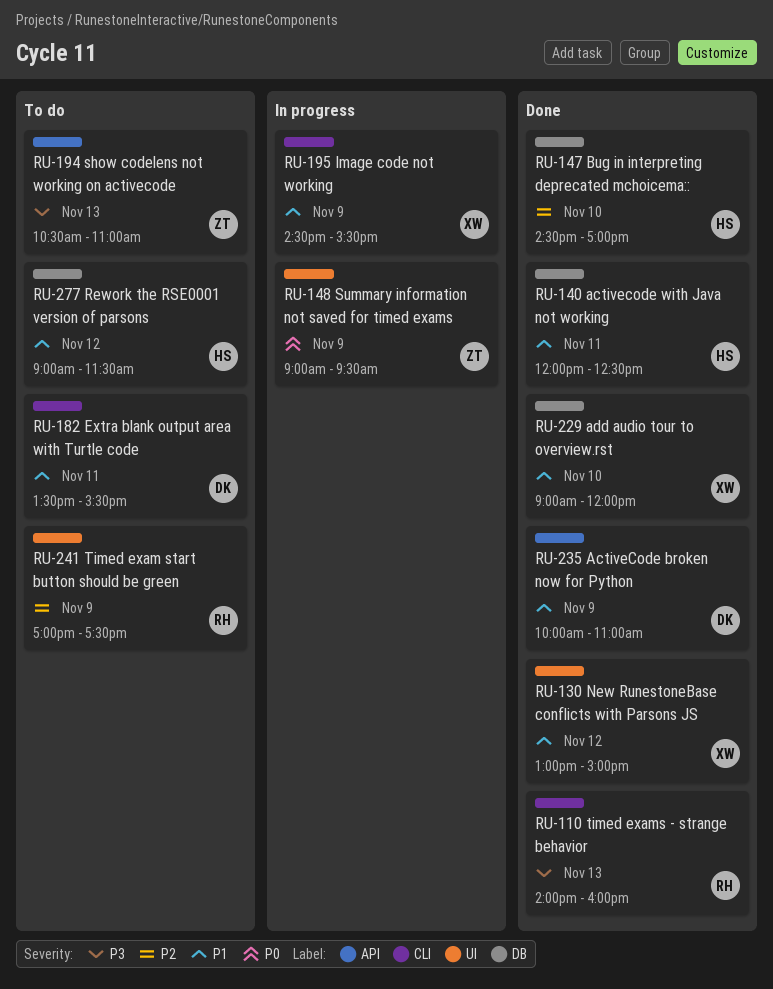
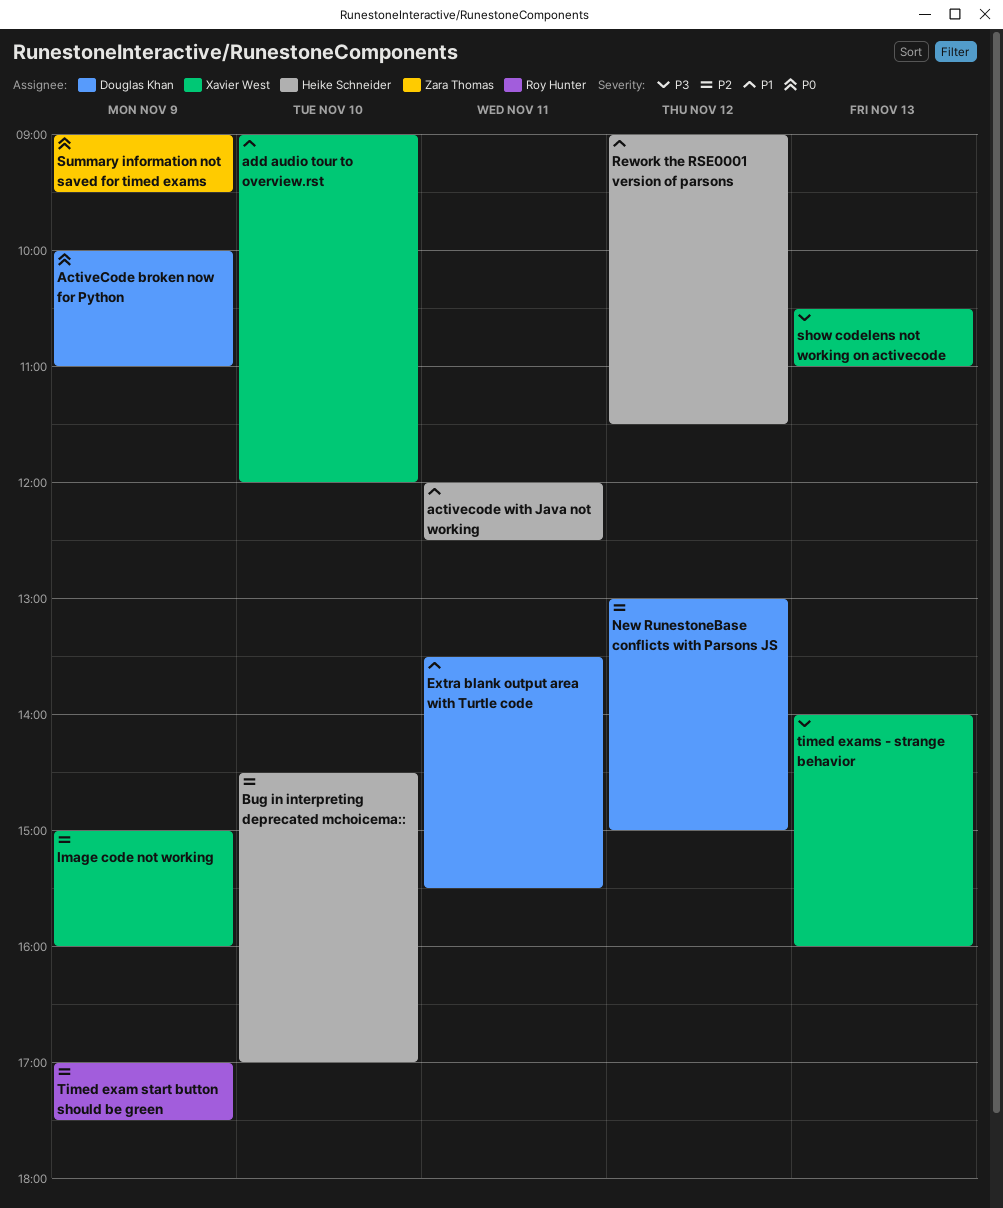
ActiveCode broken now for Python, priority: P1 -> P0
Image code not working, priority: P1 -> P2
Image code not working, begins: 14:30 -> 15:00
Image code not working, ends: 15:30 -> 16:00
New RunestoneBase conflicts with Parsons JS, owner: Xavier West -> Douglas Khan
New RunestoneBase conflicts with Parsons JS, priority: P1 -> P2
show codelens not working on activecode, owner: Zara Thomas -> Xavier West
timed exams - strange behavior, owner: Roy Hunter -> Xavier West

